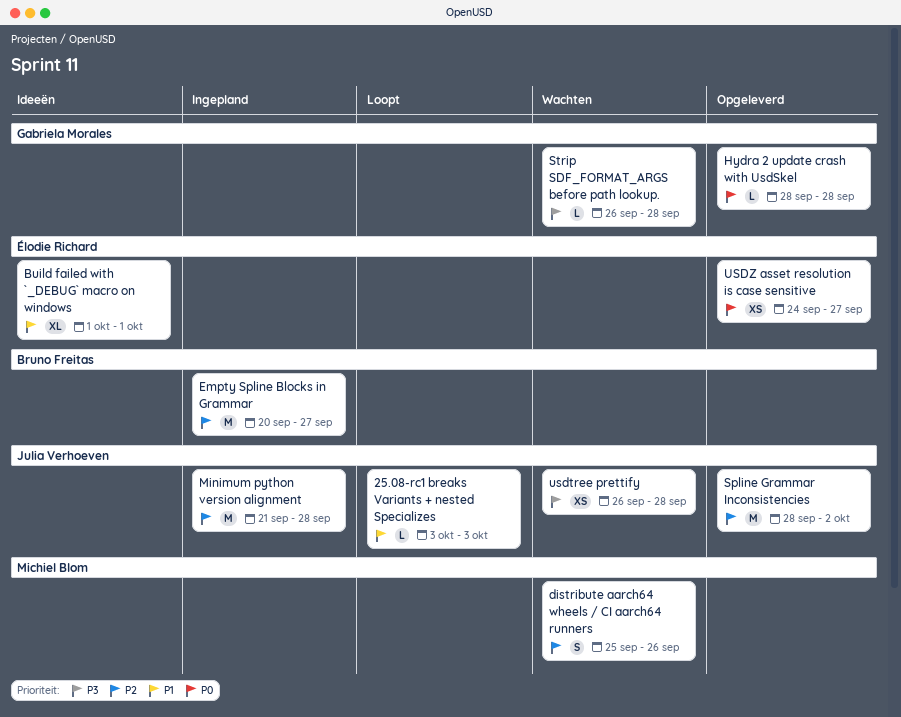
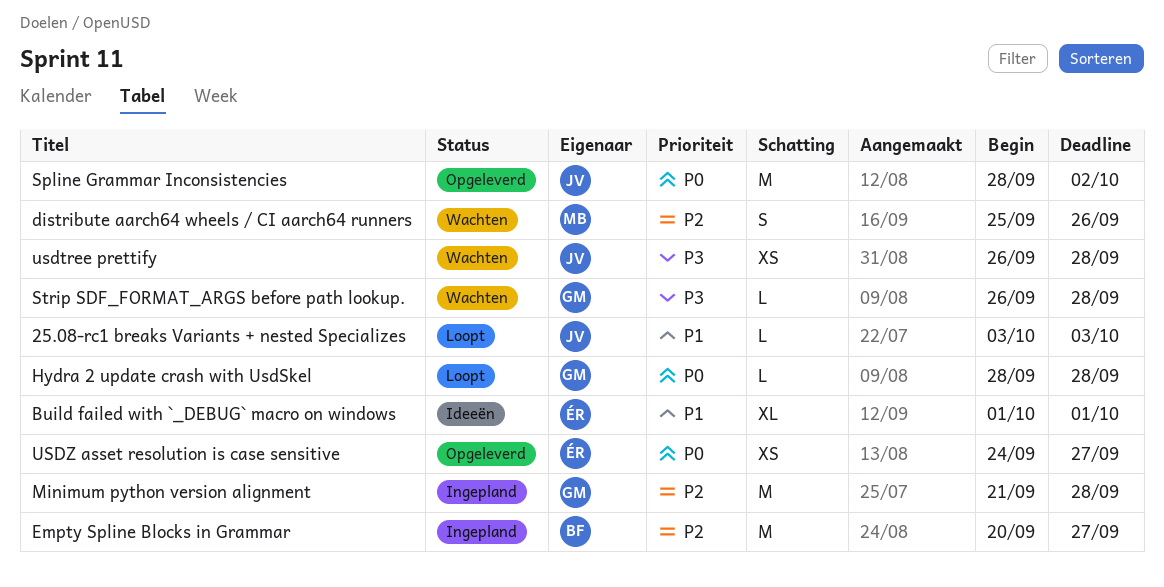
Hydra 2 update crash with UsdSkel, status: Opgeleverd -> Loopt
Minimum python version alignment, owner: Julia Verhoeven -> Gabriela Morales
Spline Grammar Inconsistencies, priority: P2 -> P0

